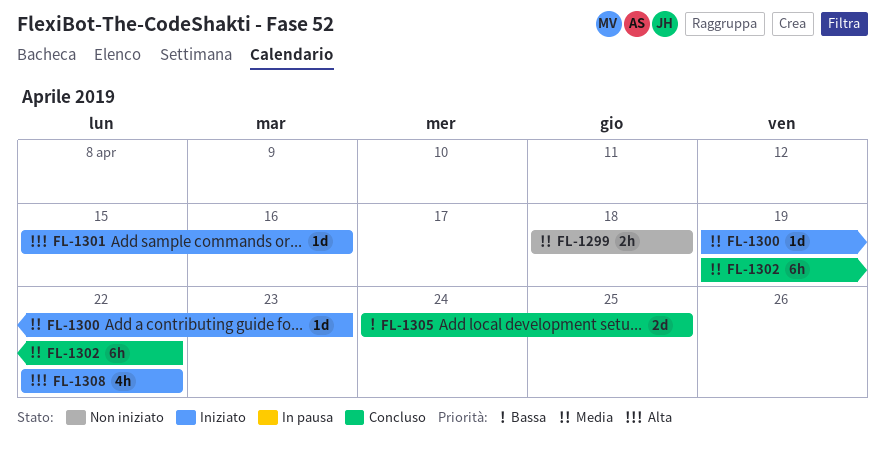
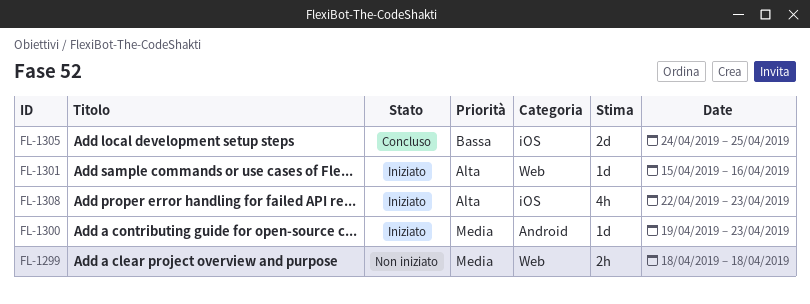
FL-1302: present -> none
FL-1308, due: Apr 22 -> Apr 23

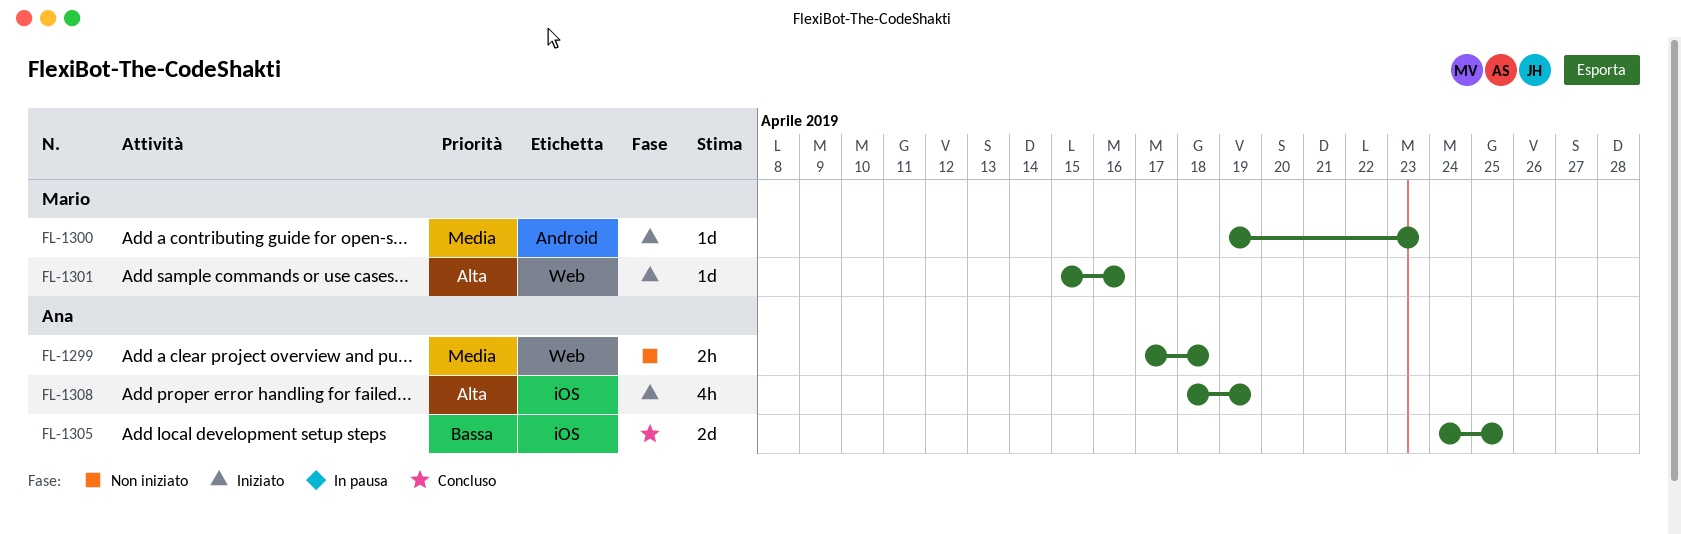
FL-1299, start: Apr 18 -> Apr 17
FL-1308, start: Apr 22 -> Apr 18
FL-1308, due: Apr 23 -> Apr 19

